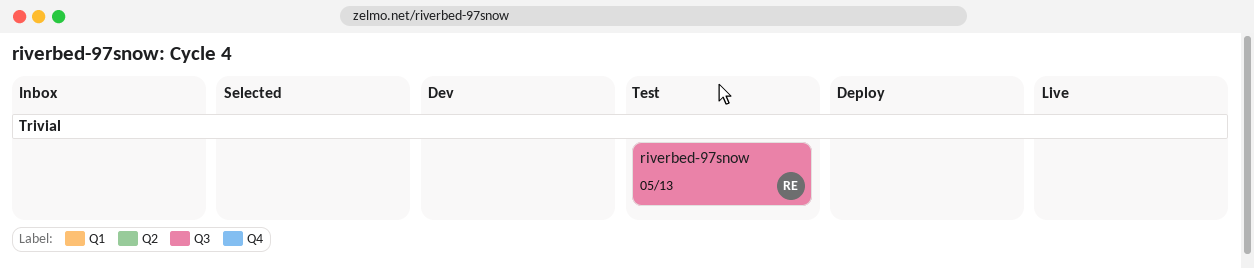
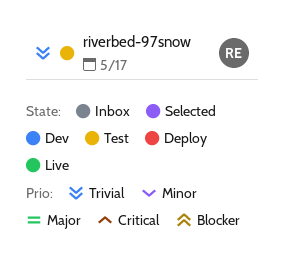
riverbed-97snow, due: May 13 -> May 17

